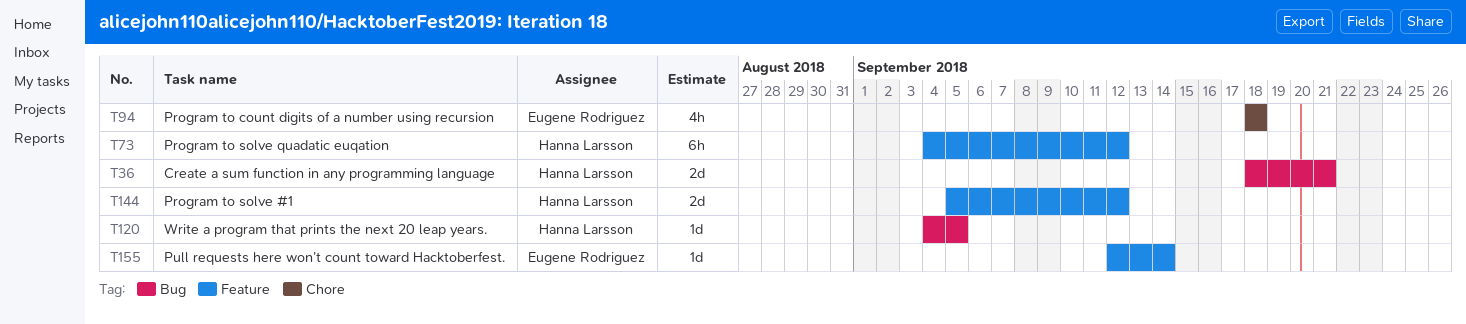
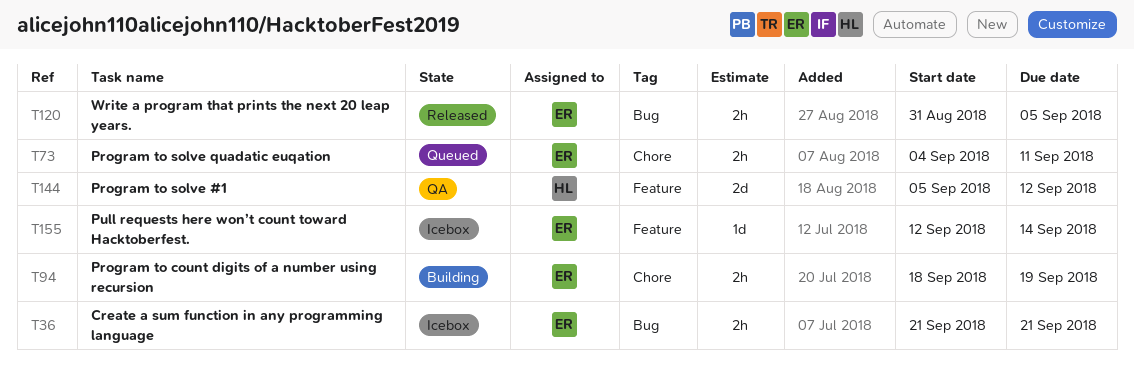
T36, owner: Hanna Larsson -> Eugene Rodriguez
T36, estimate: 2d -> 2h
T36, start: Sep 18 -> Sep 21
T73, owner: Hanna Larsson -> Eugene Rodriguez
T73, label: Feature -> Chore
T73, estimate: 6h -> 2h
T73, due: Sep 12 -> Sep 11
T94, estimate: 4h -> 2h
T94, due: Sep 18 -> Sep 19
T120, owner: Hanna Larsson -> Eugene Rodriguez
T120, estimate: 1d -> 2h
T120, start: Sep 4 -> Aug 31

